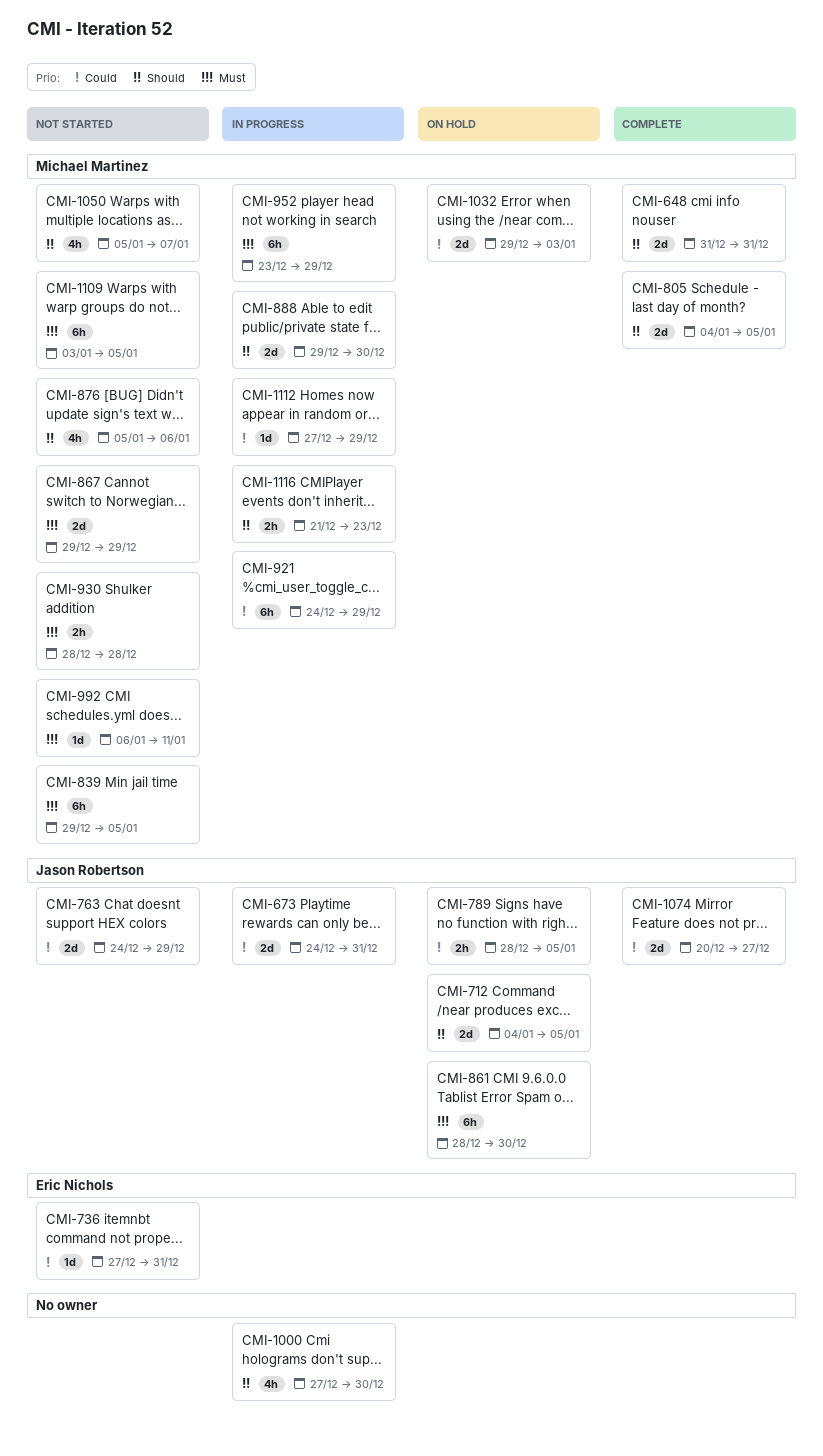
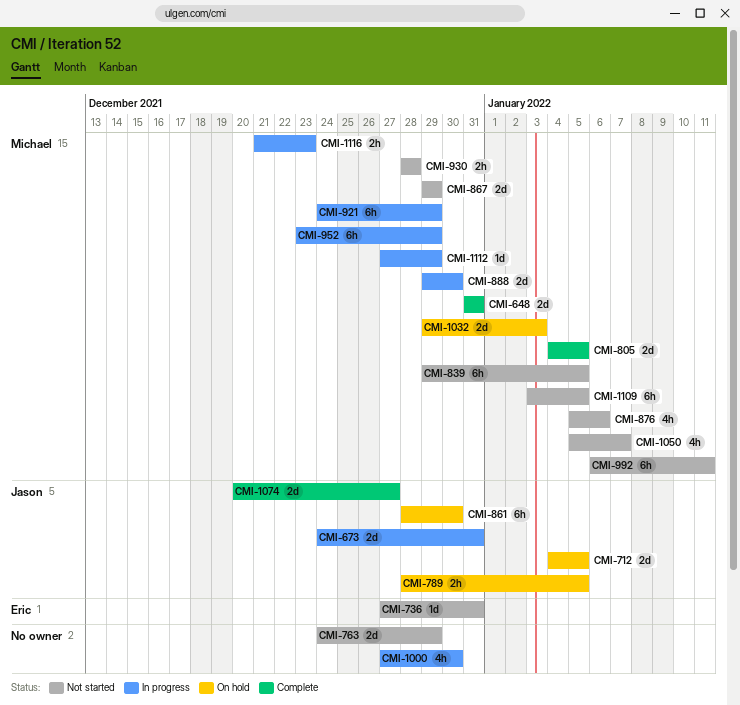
CMI-763, owner: Jason Robertson -> none
CMI-992, estimate: 1d -> 6h

